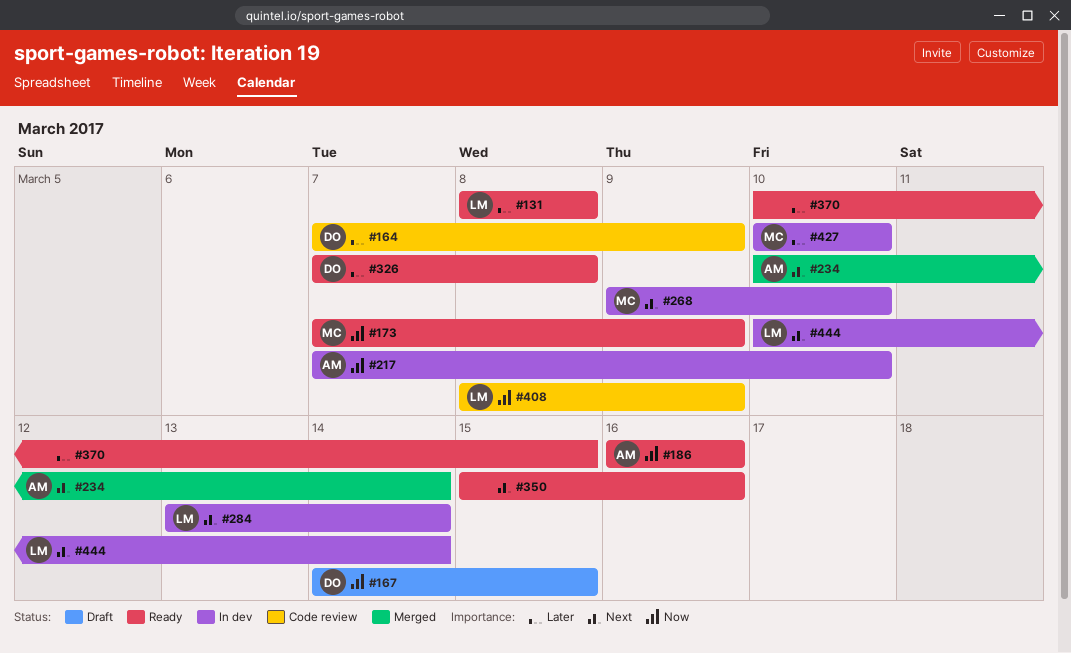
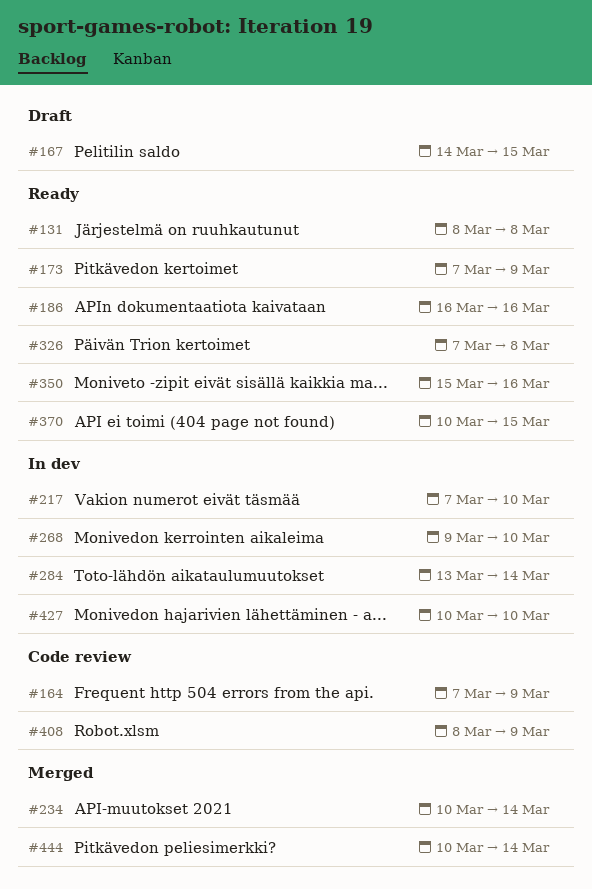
#444, status: In dev -> Merged

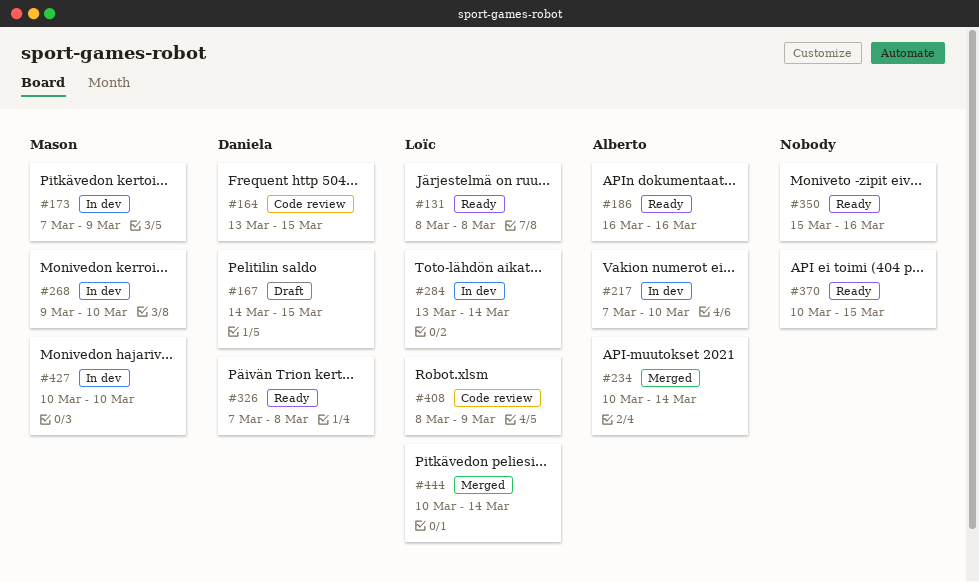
#164, start: Mar 7 -> Mar 13
#164, due: Mar 9 -> Mar 15
#173, status: Ready -> In dev

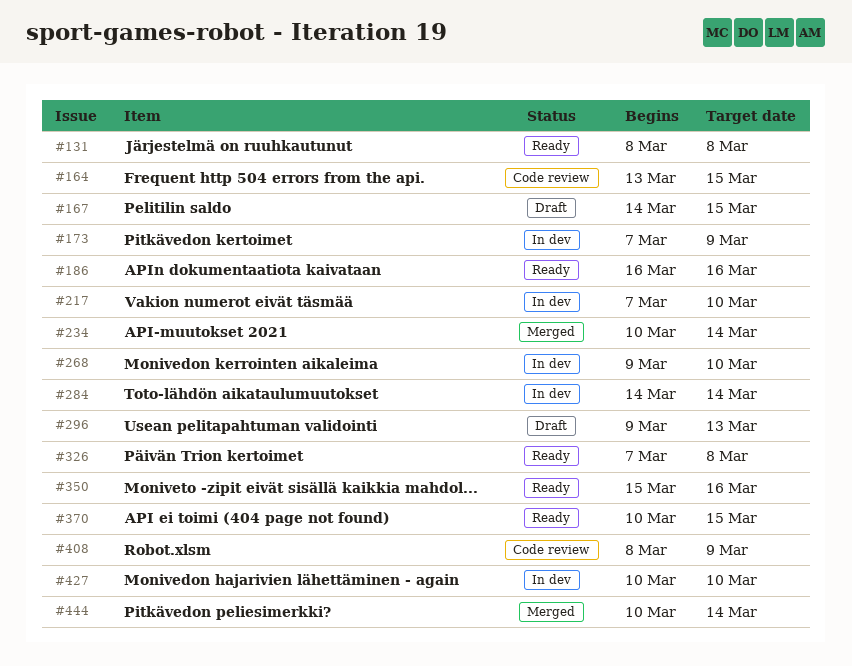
#284, start: Mar 13 -> Mar 14
#296: none -> present

